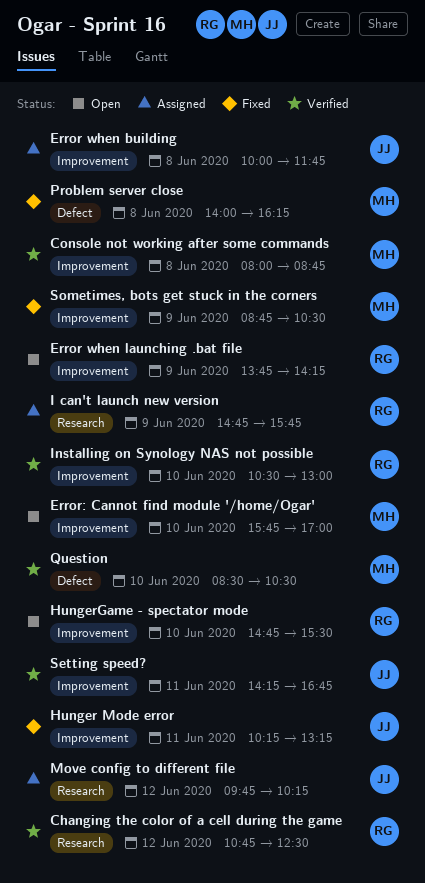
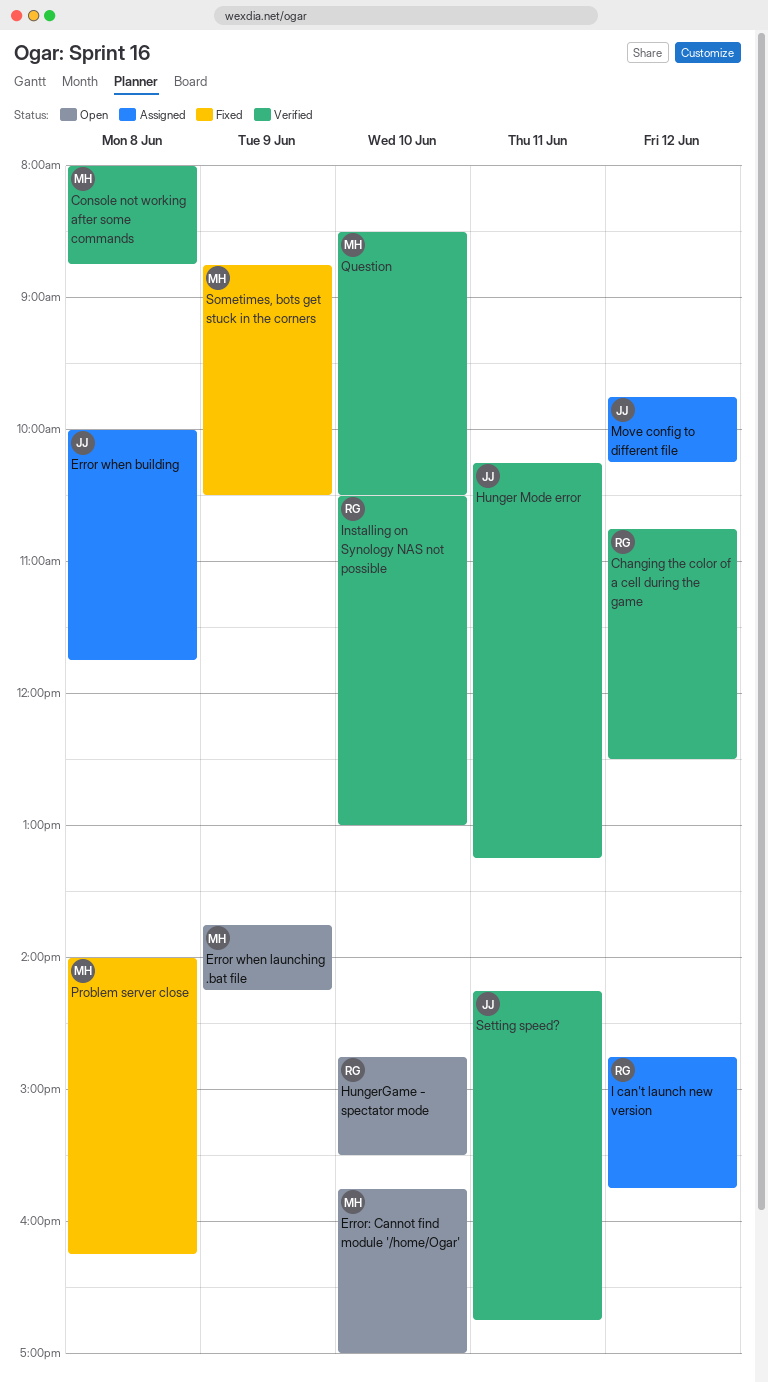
Error when launching .bat file, owner: RG -> MH
Hunger Mode error, status: Fixed -> Verified
I can't launch new version, day: Jun 9 -> Jun 12

